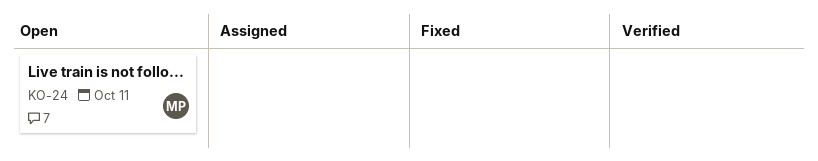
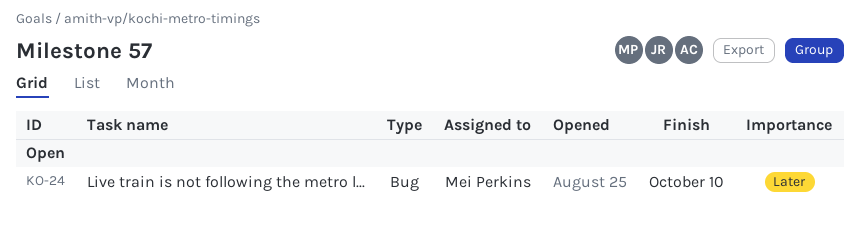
KO-24, due: Oct 11 -> Oct 10

